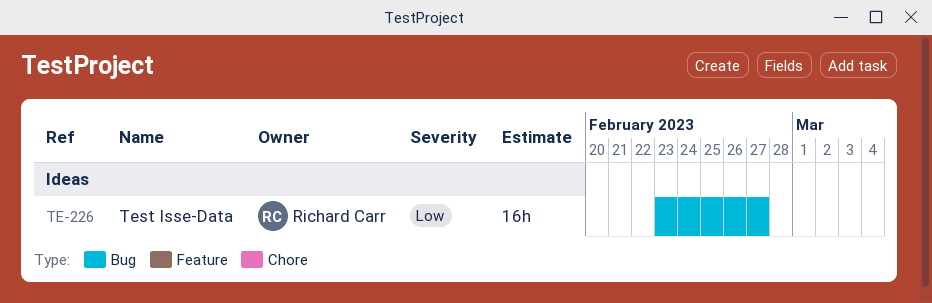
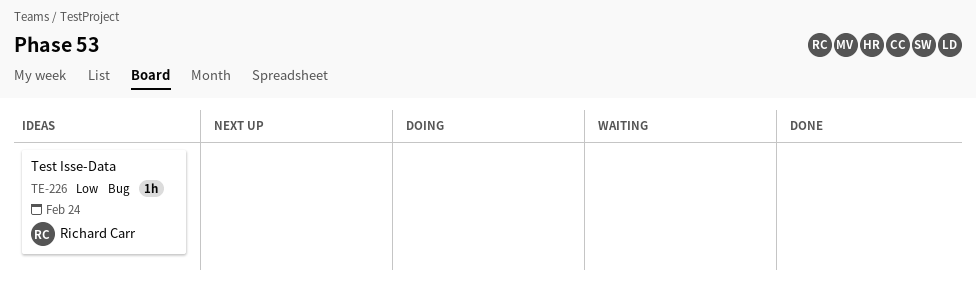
TE-226, estimate: 16h -> 1h
TE-226, due: Feb 27 -> Feb 24

